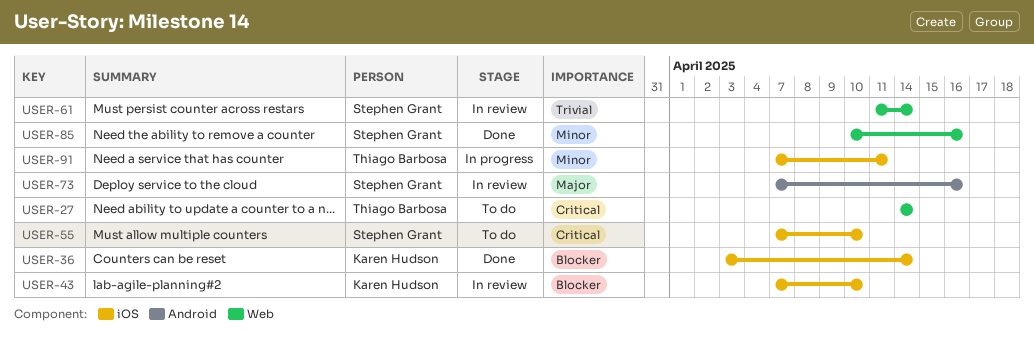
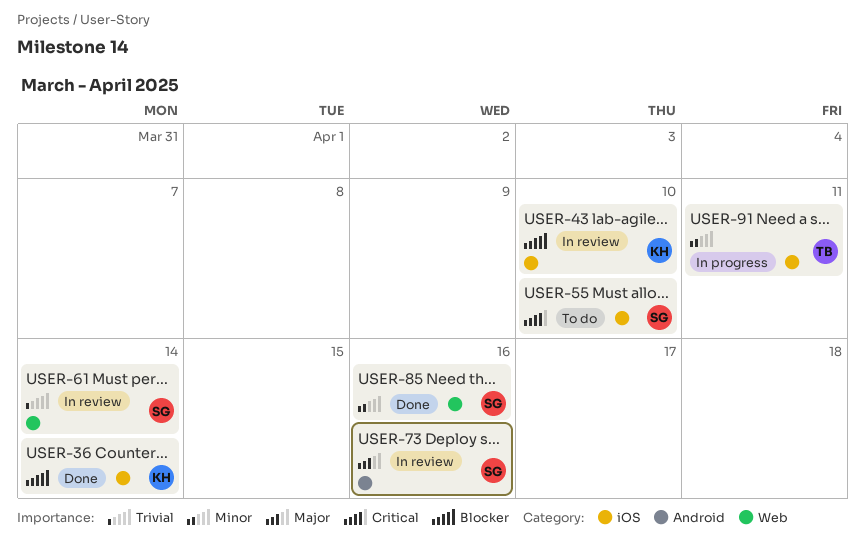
USER-27: present -> none

